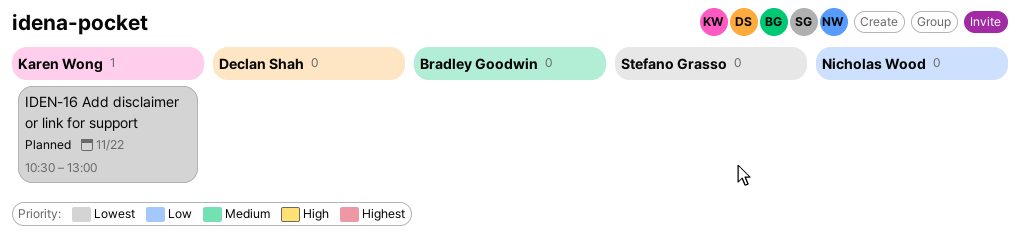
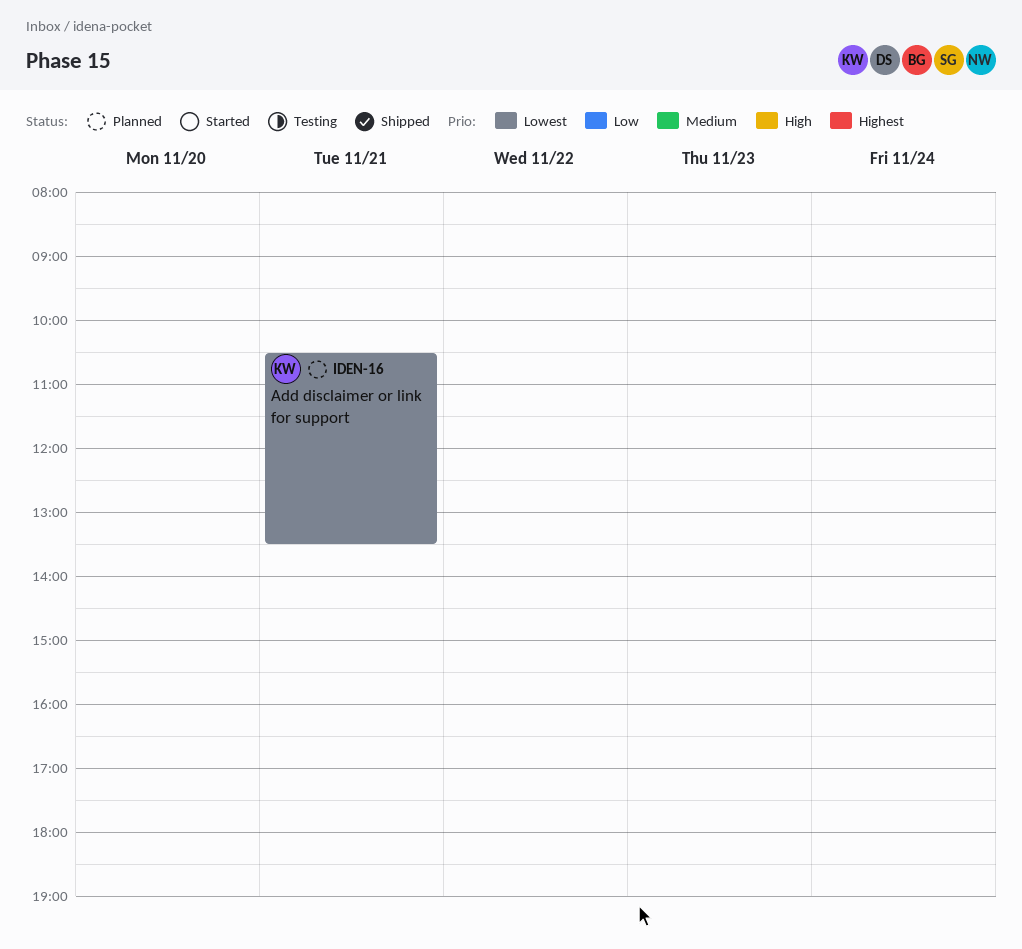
IDEN-16, day: Nov 22 -> Nov 21
IDEN-16, ends: 13:00 -> 13:30

